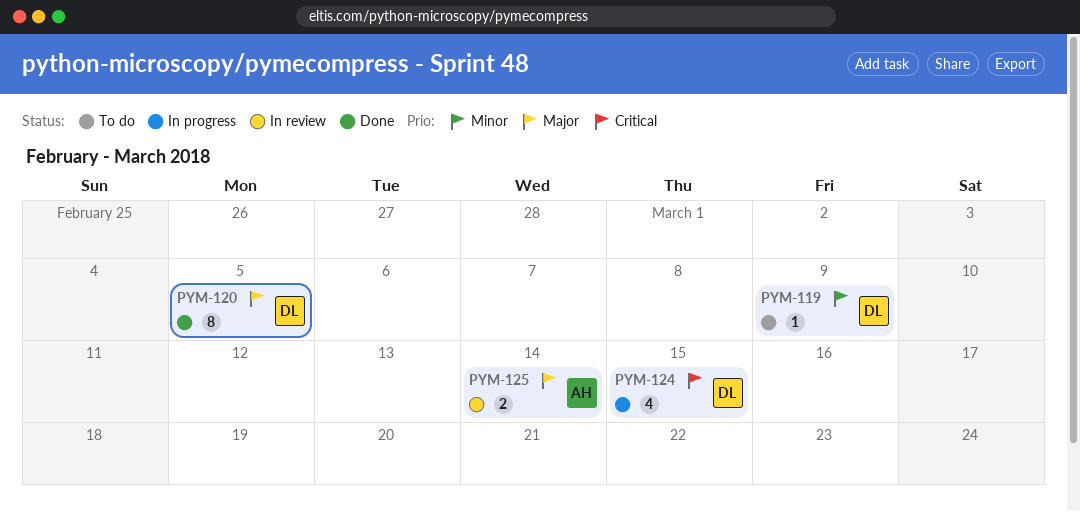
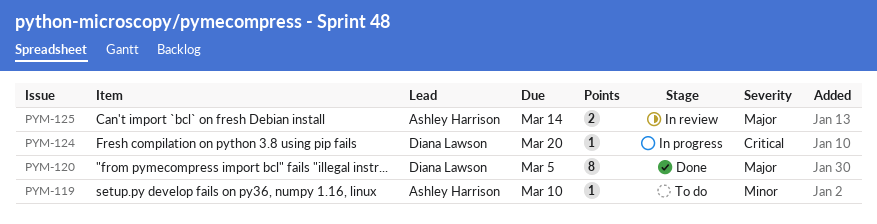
PYM-119, owner: Diana Lawson -> Ashley Harrison
PYM-119, due: Mar 9 -> Mar 10
PYM-124, estimate: 4 -> 1
PYM-124, due: Mar 15 -> Mar 20

